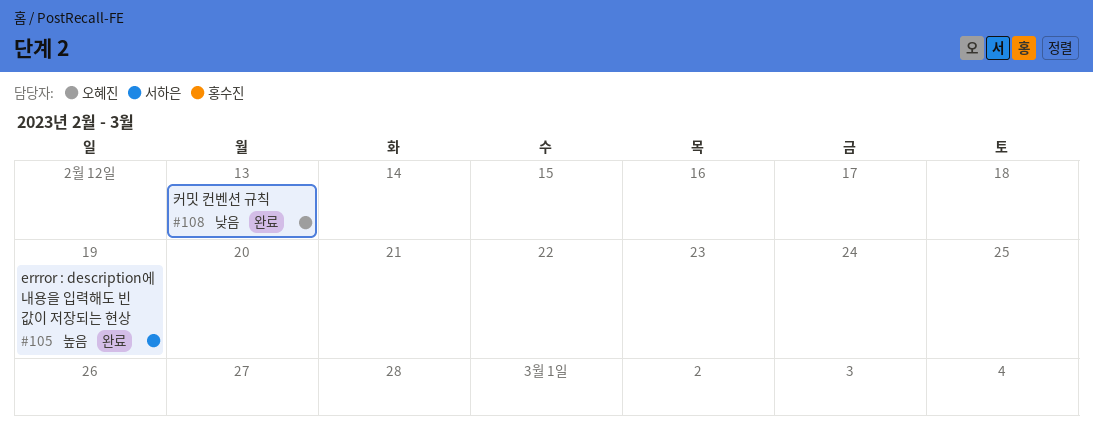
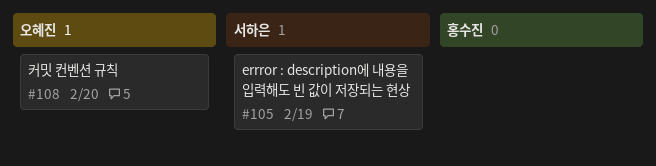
#108, due: Feb 13 -> Feb 20

